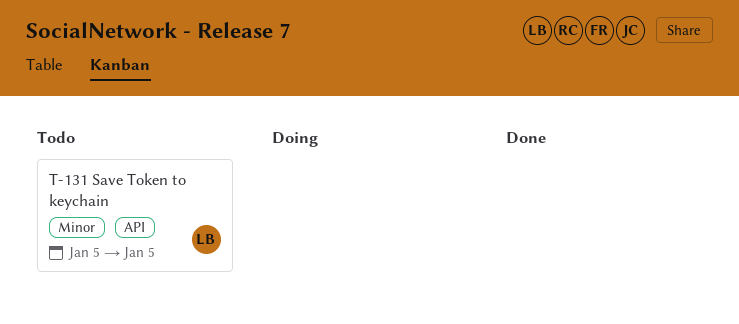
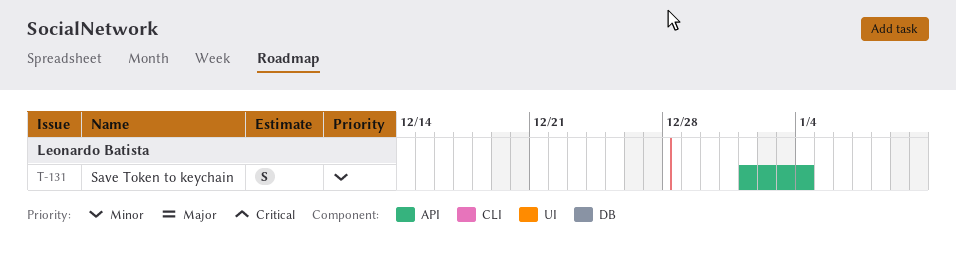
T-131, start: Jan 5 -> Jan 1
T-131, due: Jan 5 -> Jan 4

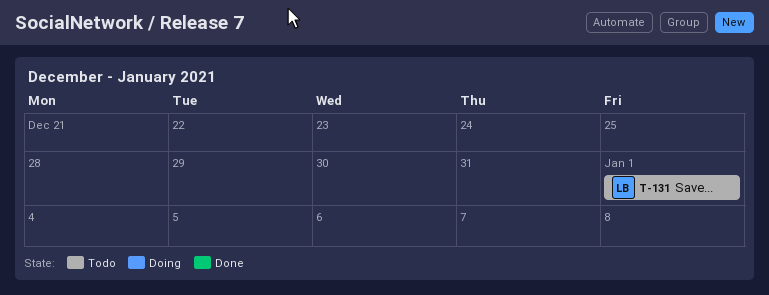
T-131, due: Jan 4 -> Jan 1

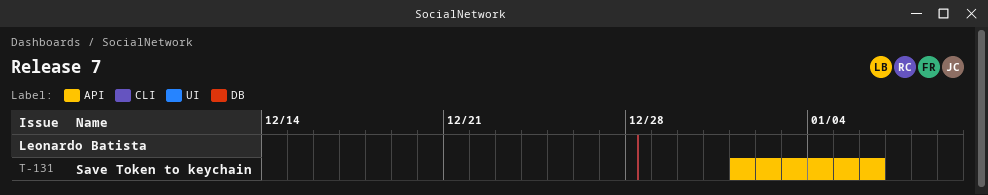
T-131, due: Jan 1 -> Jan 6

